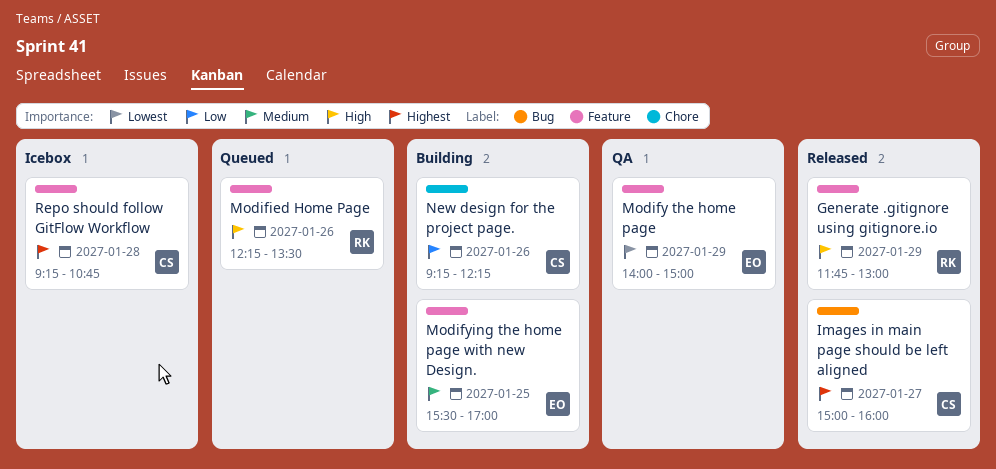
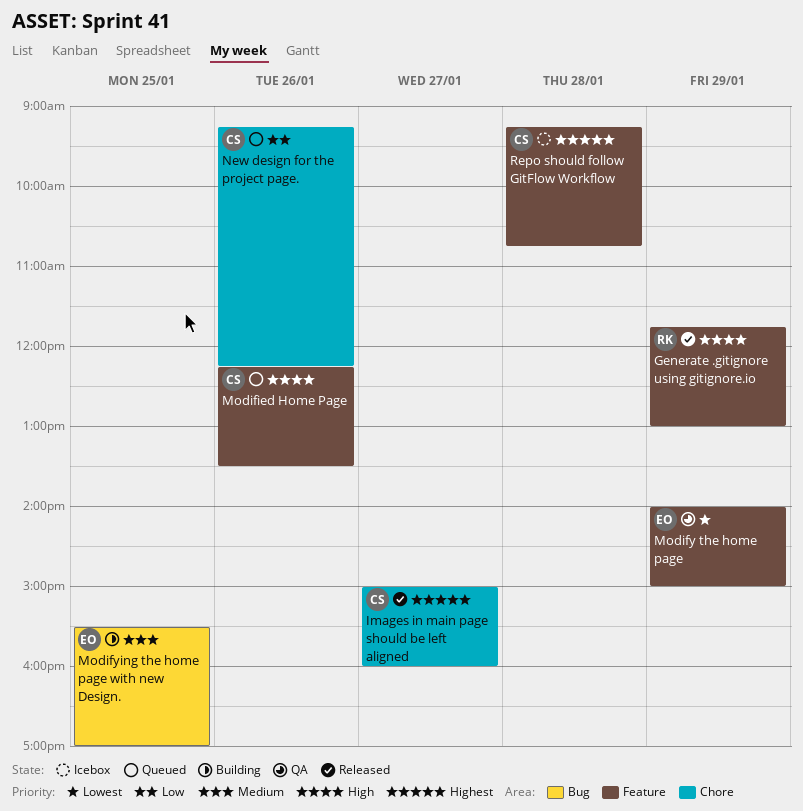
Images in main page should be left aligned, label: Bug -> Chore
Modified Home Page, owner: RK -> CS
Modifying the home page with new Design., label: Feature -> Bug
New design for the project page., status: Building -> Queued

